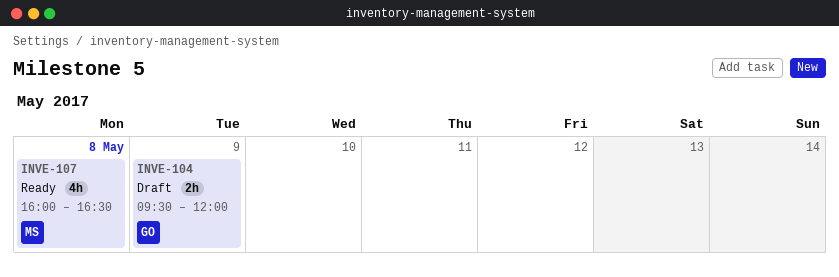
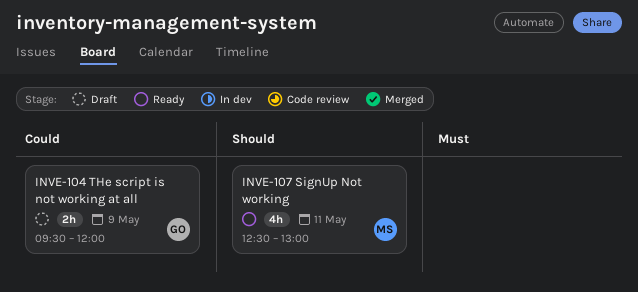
INVE-107, day: May 8 -> May 11
INVE-107, begins: 16:00 -> 12:30
INVE-107, ends: 16:30 -> 13:00

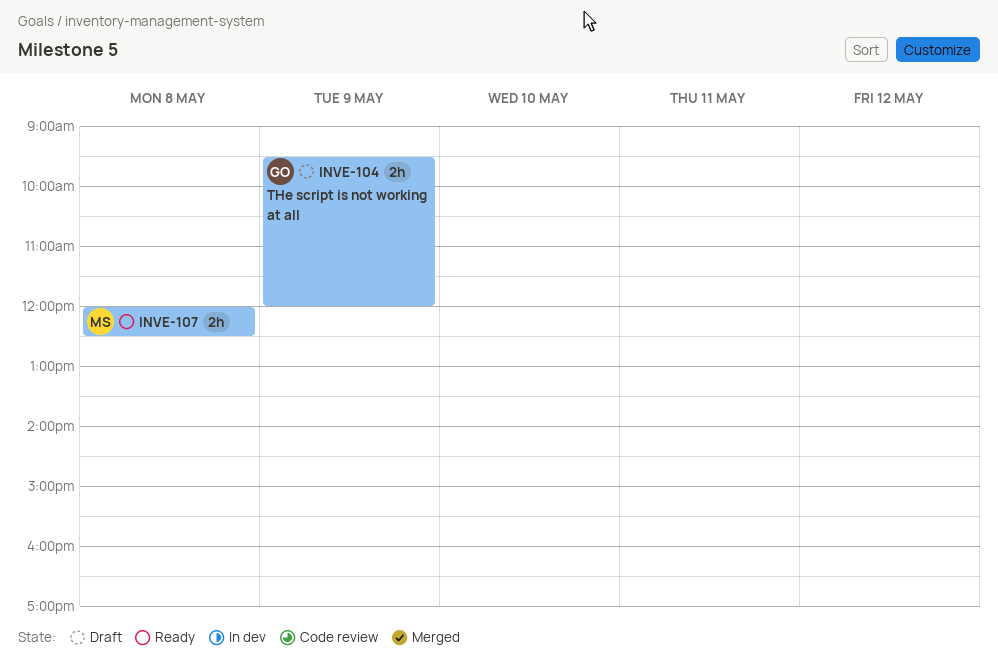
INVE-107, estimate: 4h -> 2h
INVE-107, day: May 11 -> May 8
INVE-107, begins: 12:30 -> 12:00
INVE-107, ends: 13:00 -> 12:30

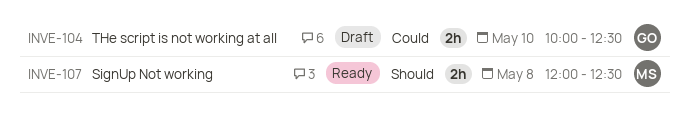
INVE-104, day: May 9 -> May 10
INVE-104, begins: 09:30 -> 10:00
INVE-104, ends: 12:00 -> 12:30

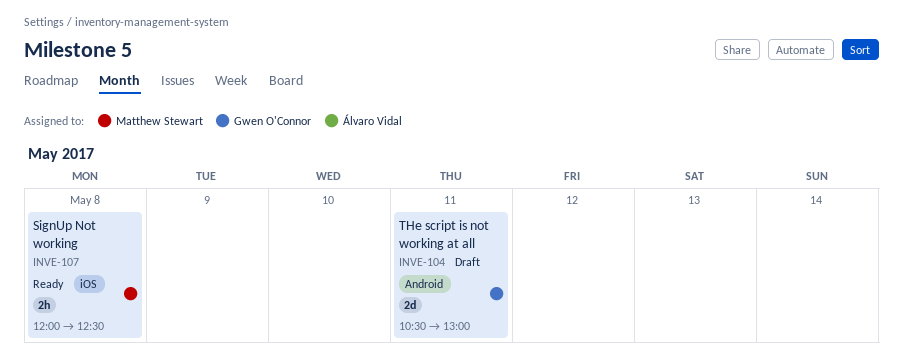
INVE-104, estimate: 2h -> 2d
INVE-104, day: May 10 -> May 11
INVE-104, begins: 10:00 -> 10:30
INVE-104, ends: 12:30 -> 13:00

